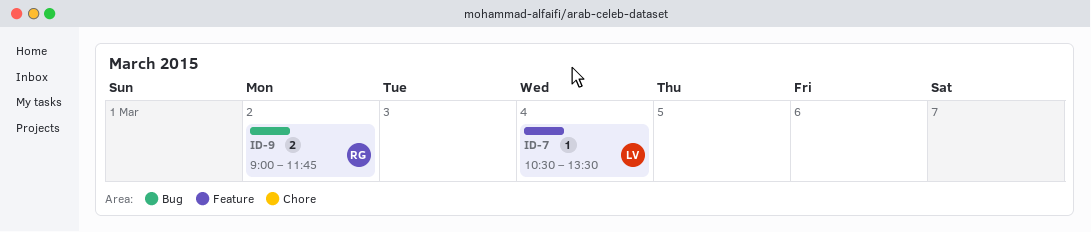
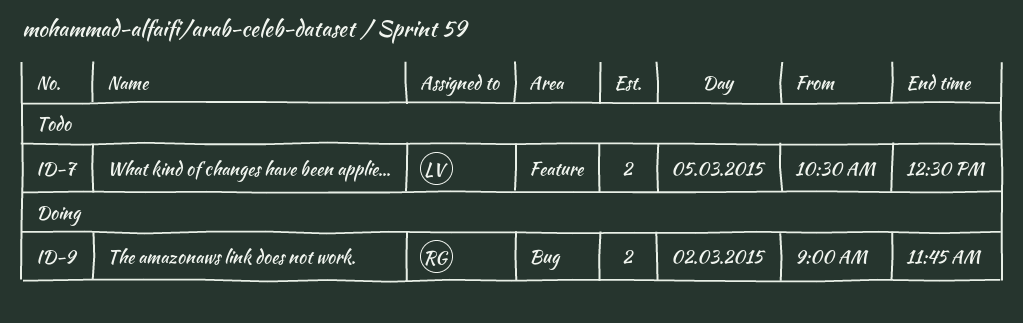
ID-7, estimate: 1 -> 2
ID-7, day: Mar 4 -> Mar 5
ID-7, ends: 13:30 -> 12:30

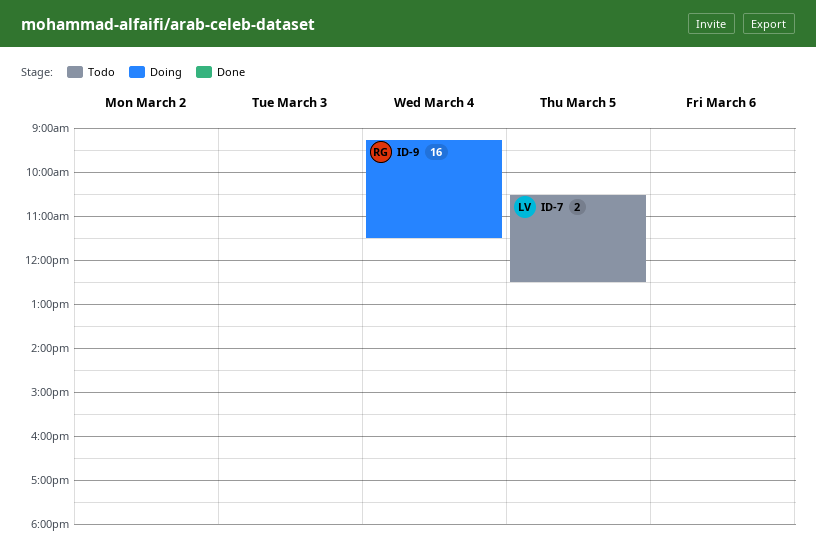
ID-9, estimate: 2 -> 16
ID-9, day: Mar 2 -> Mar 4
ID-9, begins: 09:00 -> 09:15
ID-9, ends: 11:45 -> 11:30

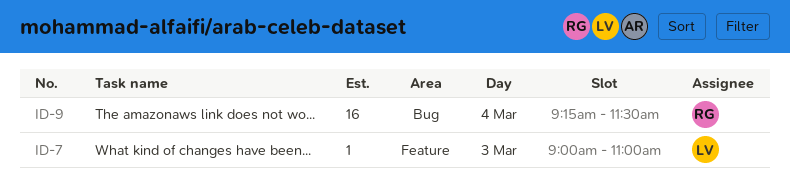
ID-7, estimate: 2 -> 1
ID-7, day: Mar 5 -> Mar 3
ID-7, begins: 10:30 -> 09:00
ID-7, ends: 12:30 -> 11:00

